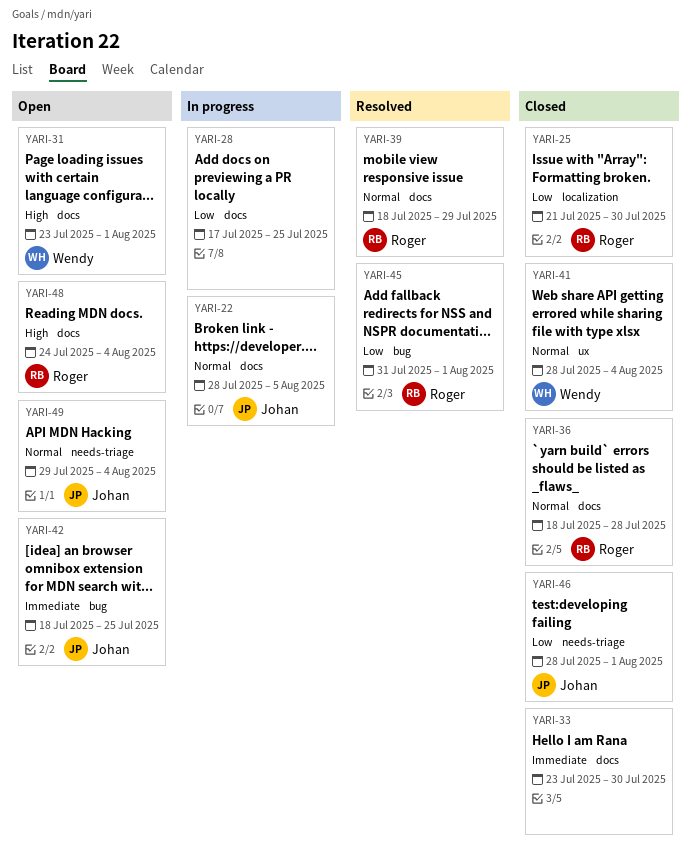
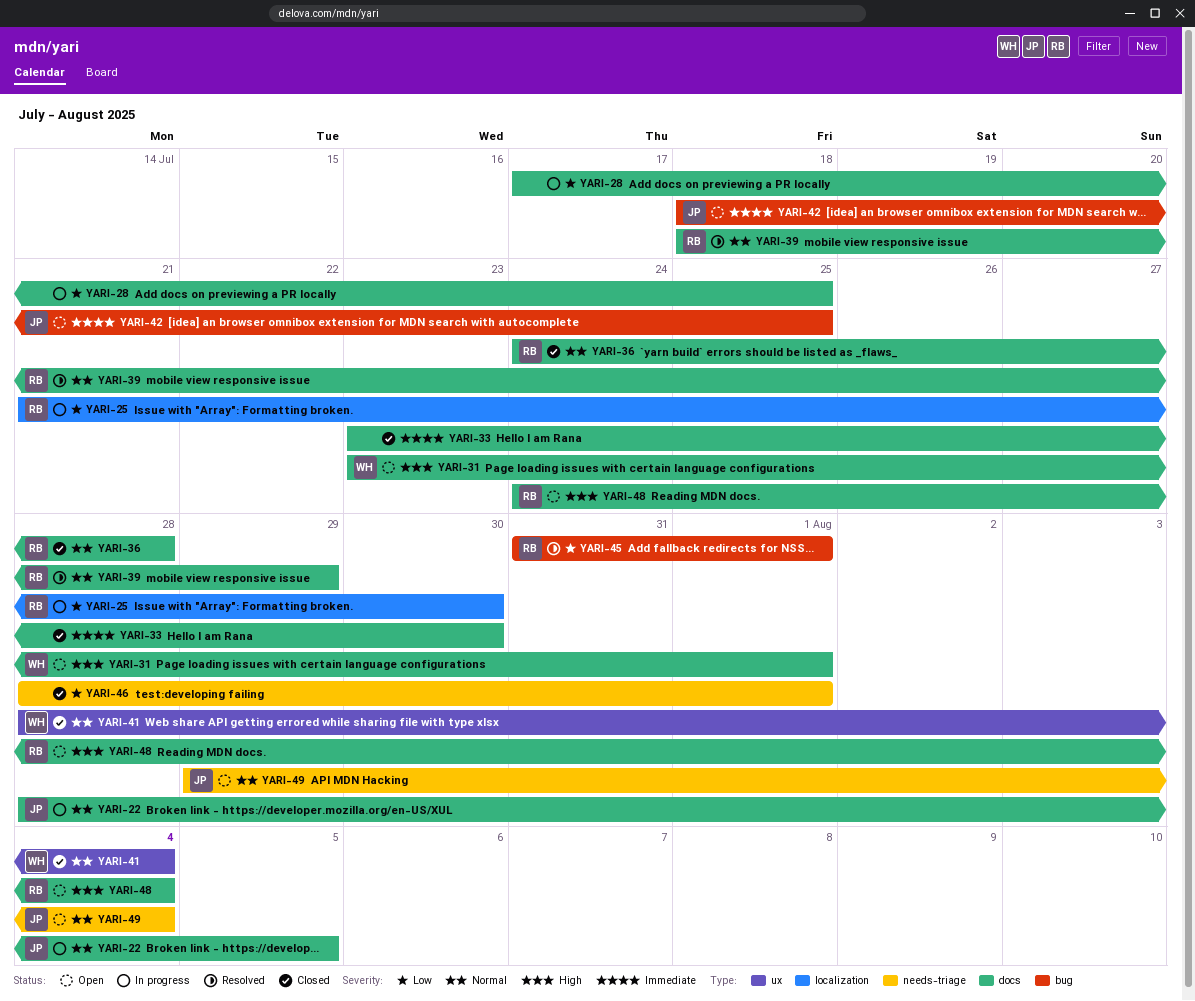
YARI-25, status: Closed -> In progress
YARI-36, start: Jul 18 -> Jul 24
YARI-46, owner: Johan -> none

